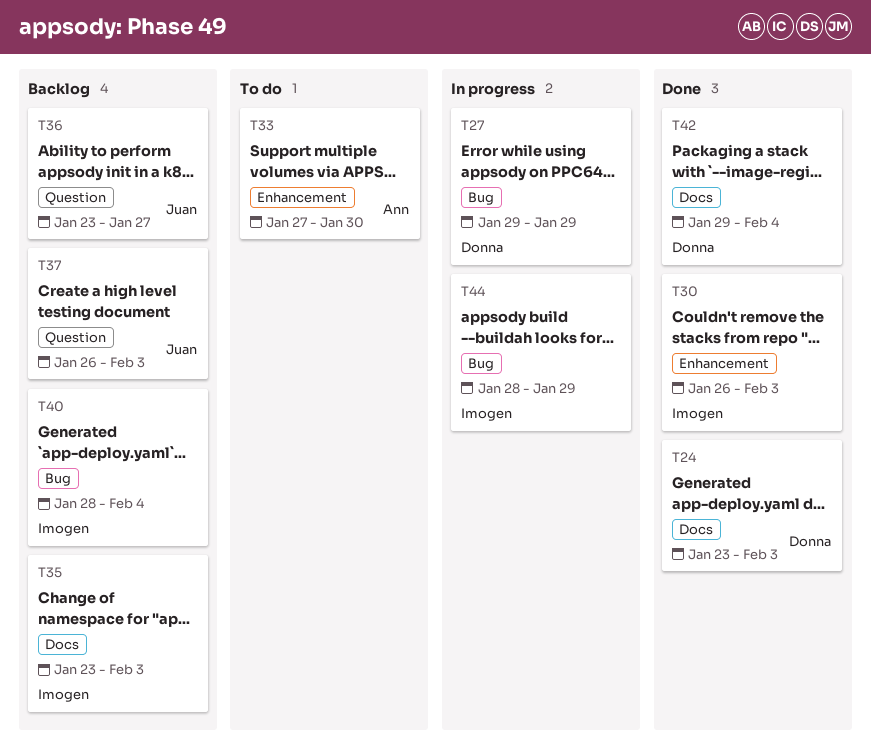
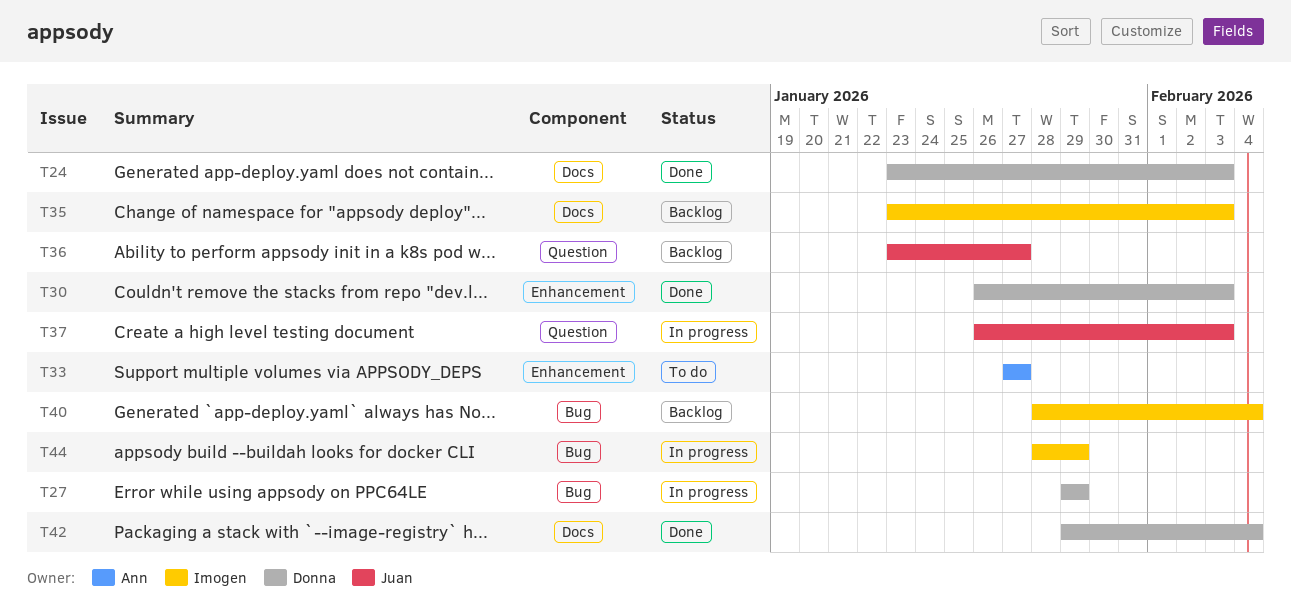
T30, owner: Imogen -> Donna
T33, due: Jan 30 -> Jan 27
T37, status: Backlog -> In progress

